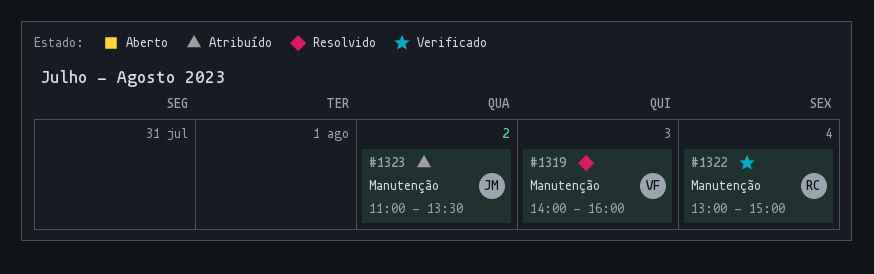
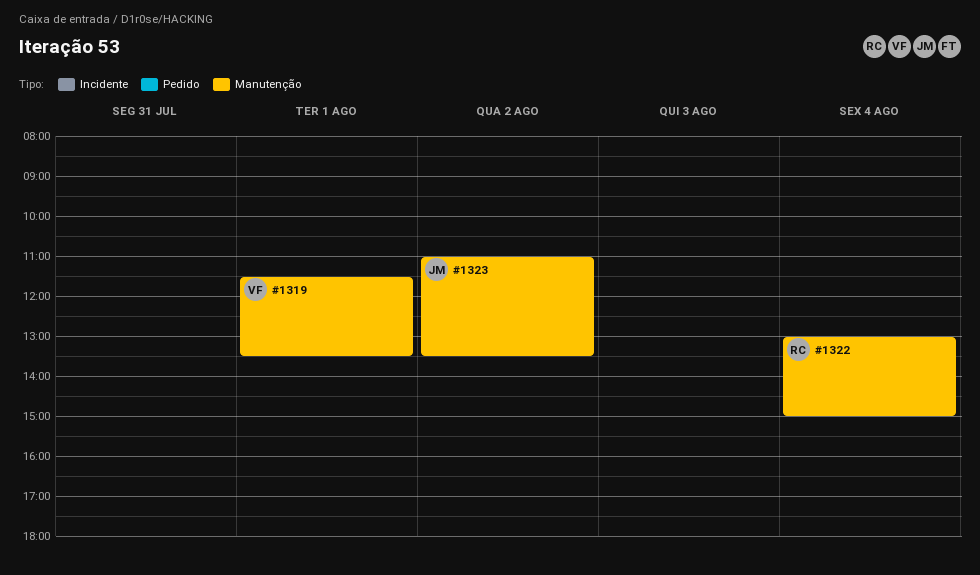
#1319, day: Aug 3 -> Aug 1
#1319, begins: 14:00 -> 11:30
#1319, ends: 16:00 -> 13:30

